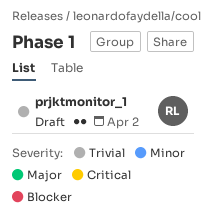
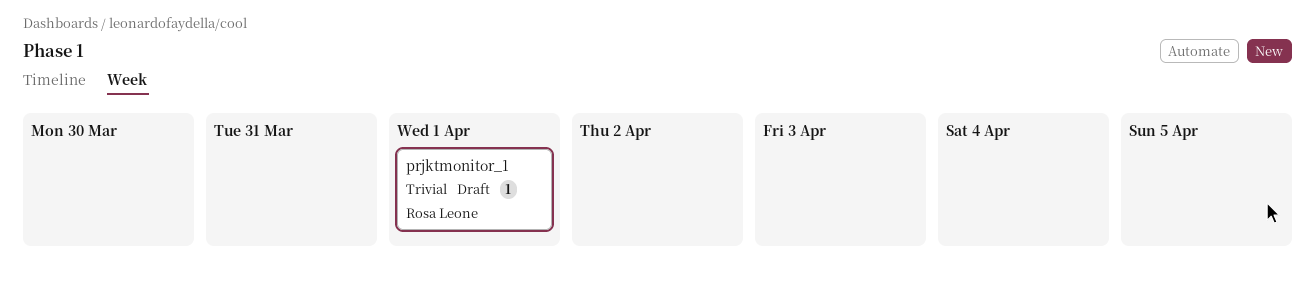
prjktmonitor_1, estimate: 2 -> 1
prjktmonitor_1, due: Apr 2 -> Apr 1

